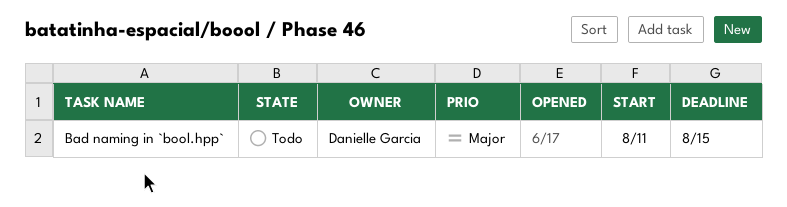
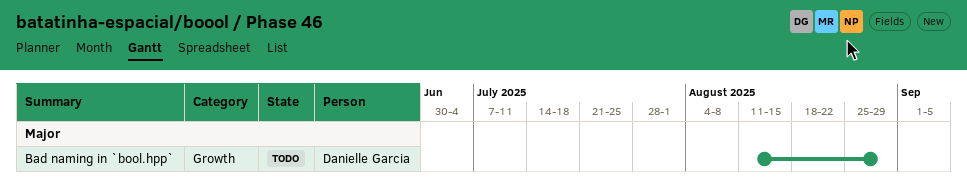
Bad naming in `bool.hpp`, due: Aug 15 -> Aug 29

